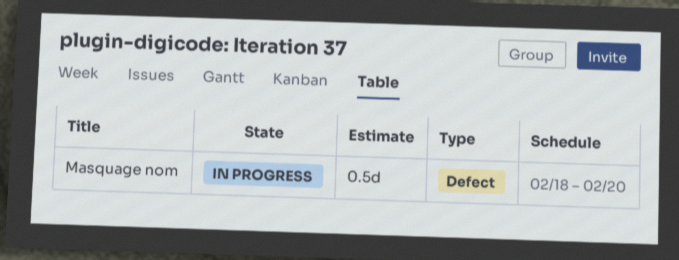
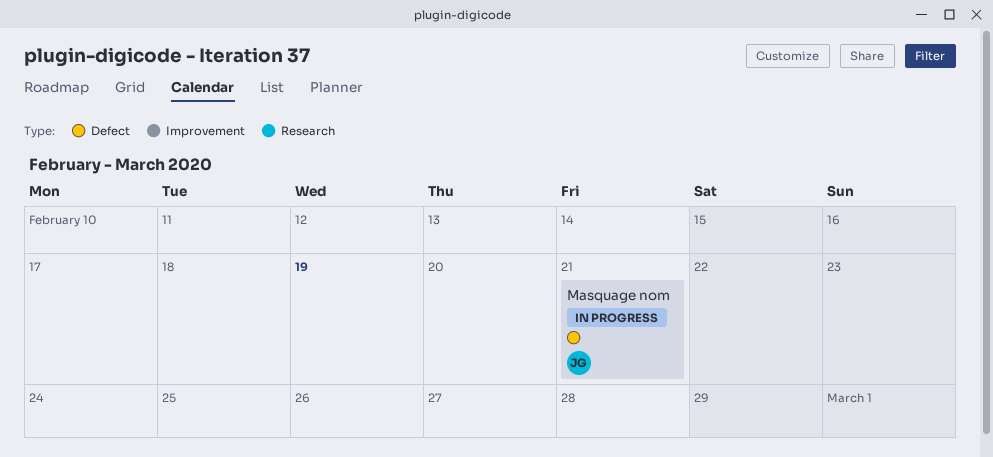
Masquage nom, due: Feb 20 -> Feb 21

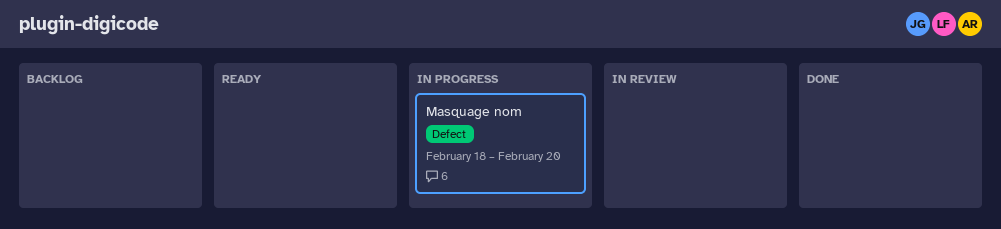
Masquage nom, due: Feb 21 -> Feb 20

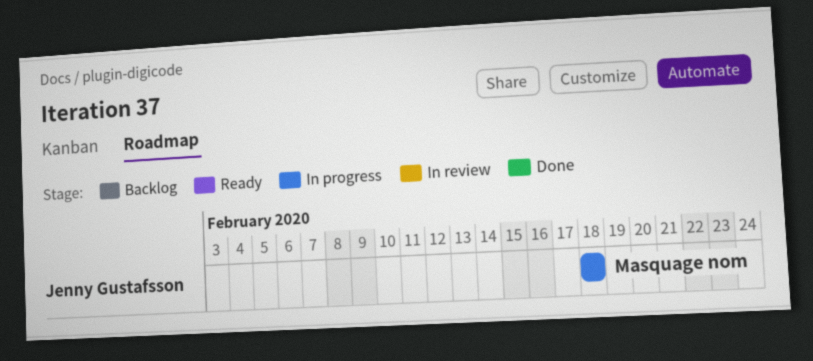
Masquage nom, due: Feb 20 -> Feb 18

